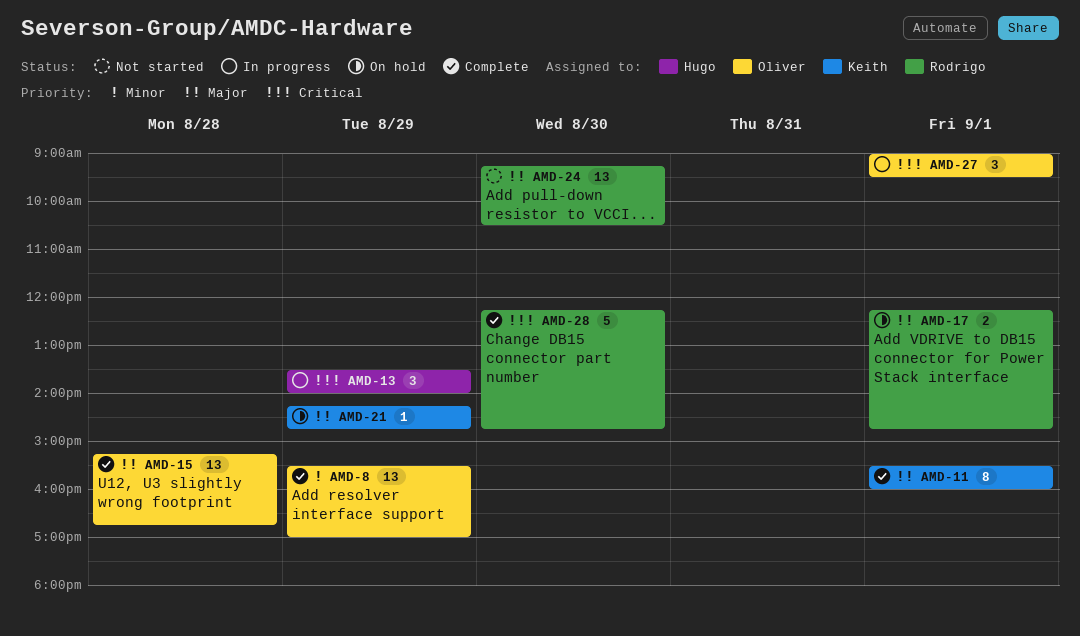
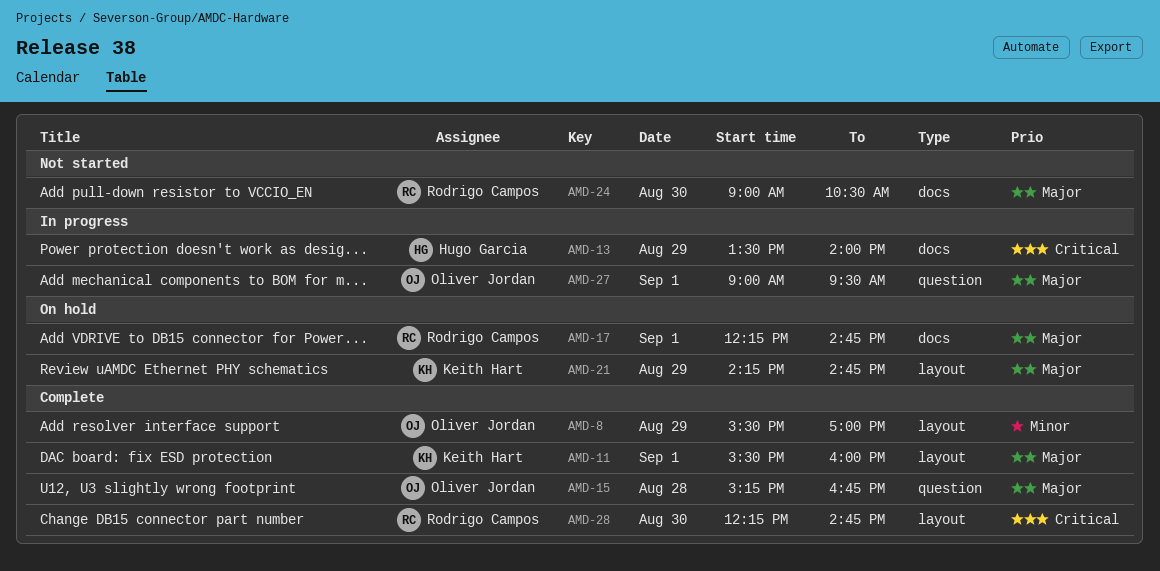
AMD-24, begins: 09:15 -> 09:00
AMD-27, priority: Critical -> Major

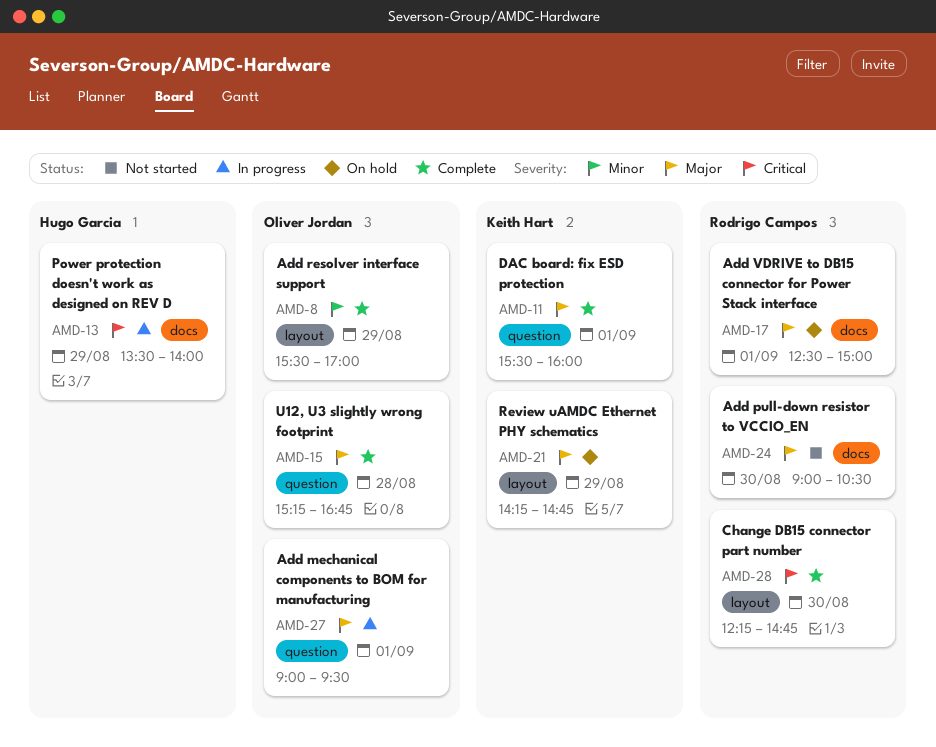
AMD-11, label: layout -> question
AMD-17, begins: 12:15 -> 12:30
AMD-17, ends: 14:45 -> 15:00

